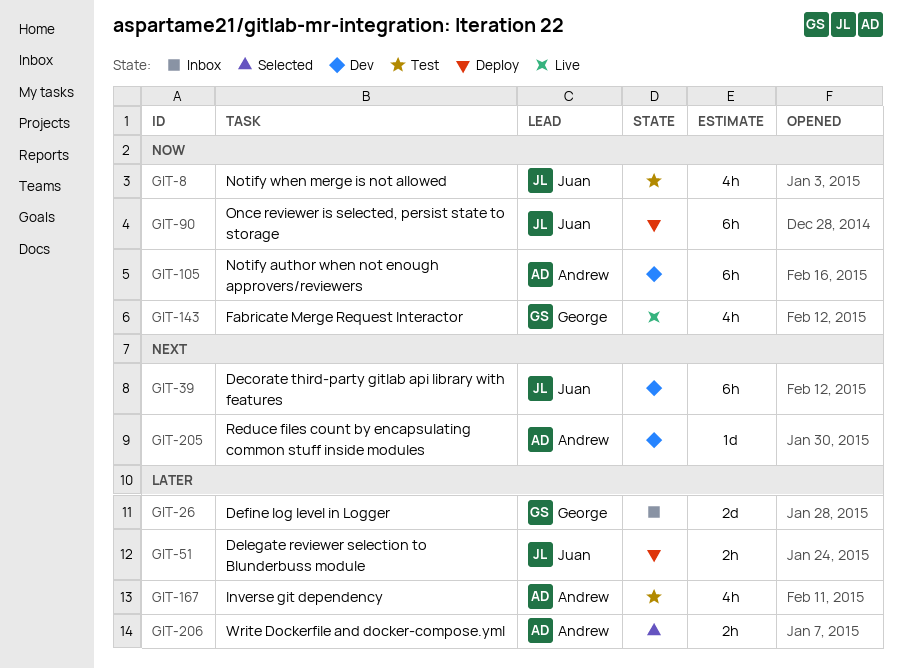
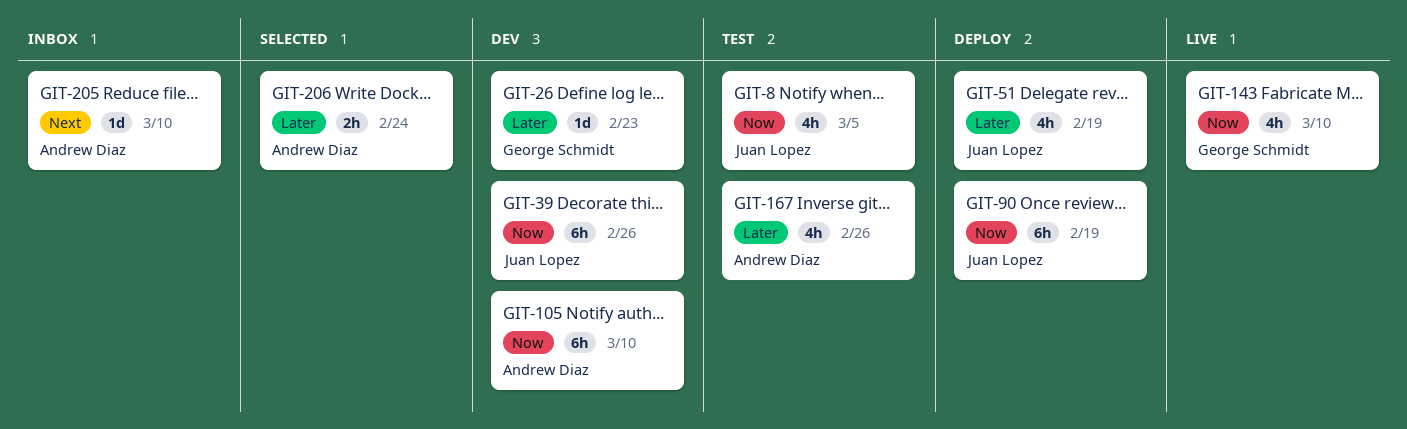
GIT-26, status: Inbox -> Dev
GIT-26, estimate: 2d -> 1d
GIT-39, priority: Next -> Now
GIT-51, estimate: 2h -> 4h
GIT-205, status: Dev -> Inbox

